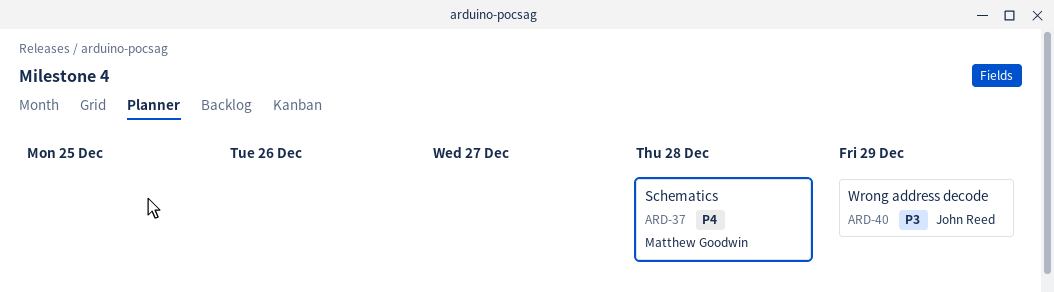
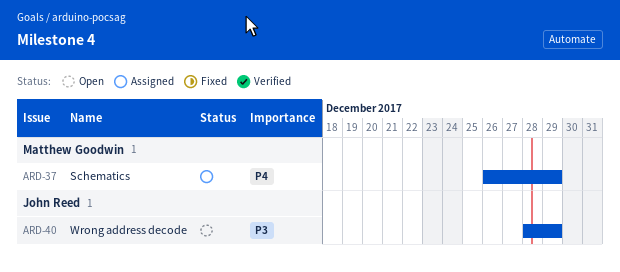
ARD-37, due: Dec 28 -> Dec 29

